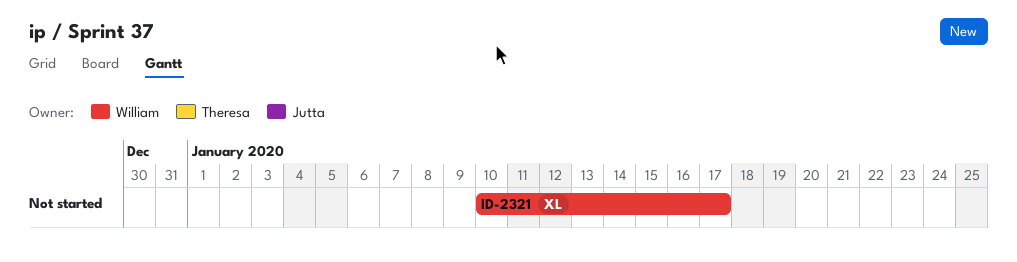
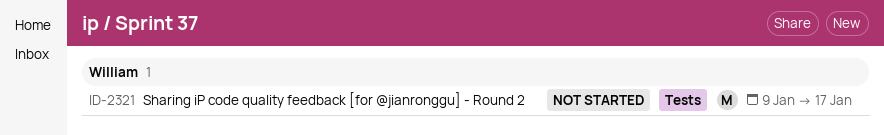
ID-2321, estimate: XL -> M
ID-2321, start: Jan 10 -> Jan 9

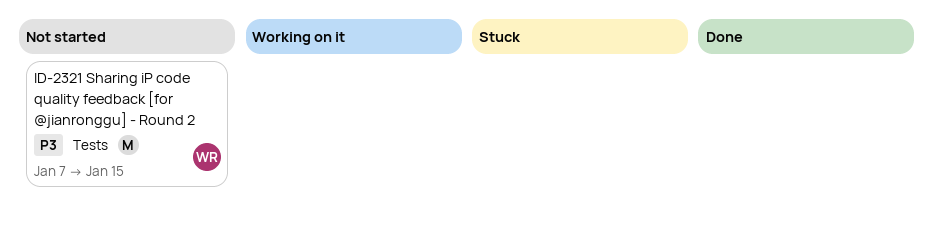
ID-2321, start: Jan 9 -> Jan 7
ID-2321, due: Jan 17 -> Jan 15

